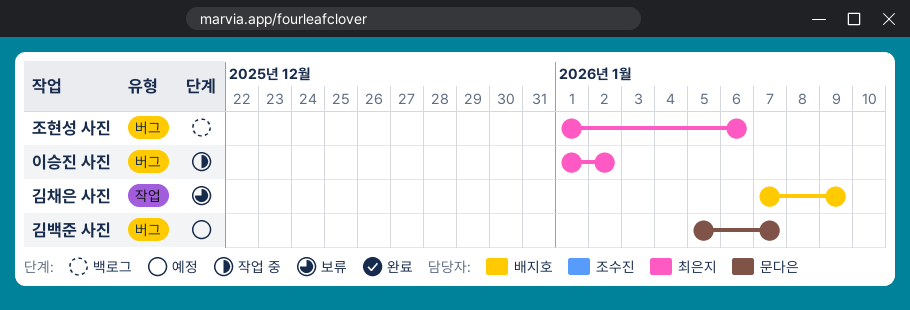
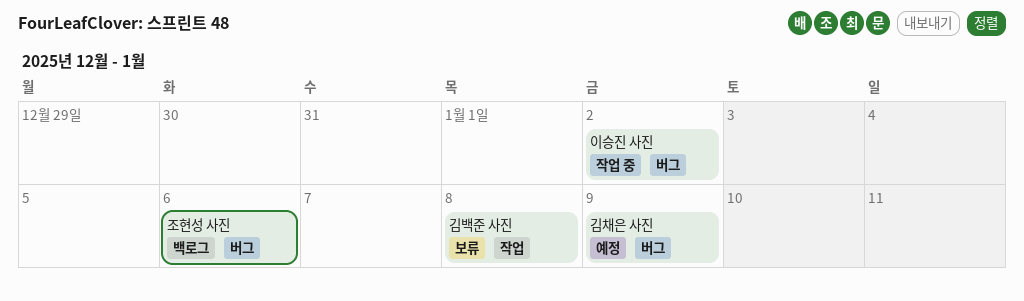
김백준 사진, status: 예정 -> 보류
김백준 사진, label: 버그 -> 작업
김백준 사진, due: Jan 7 -> Jan 8
김채은 사진, status: 보류 -> 예정
김채은 사진, label: 작업 -> 버그

